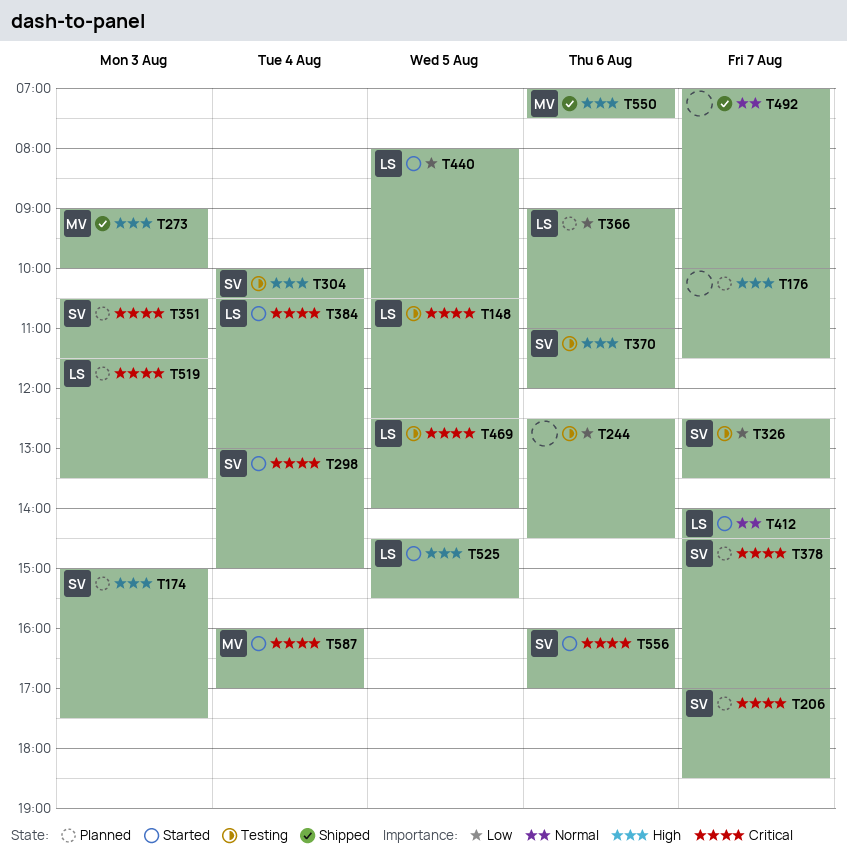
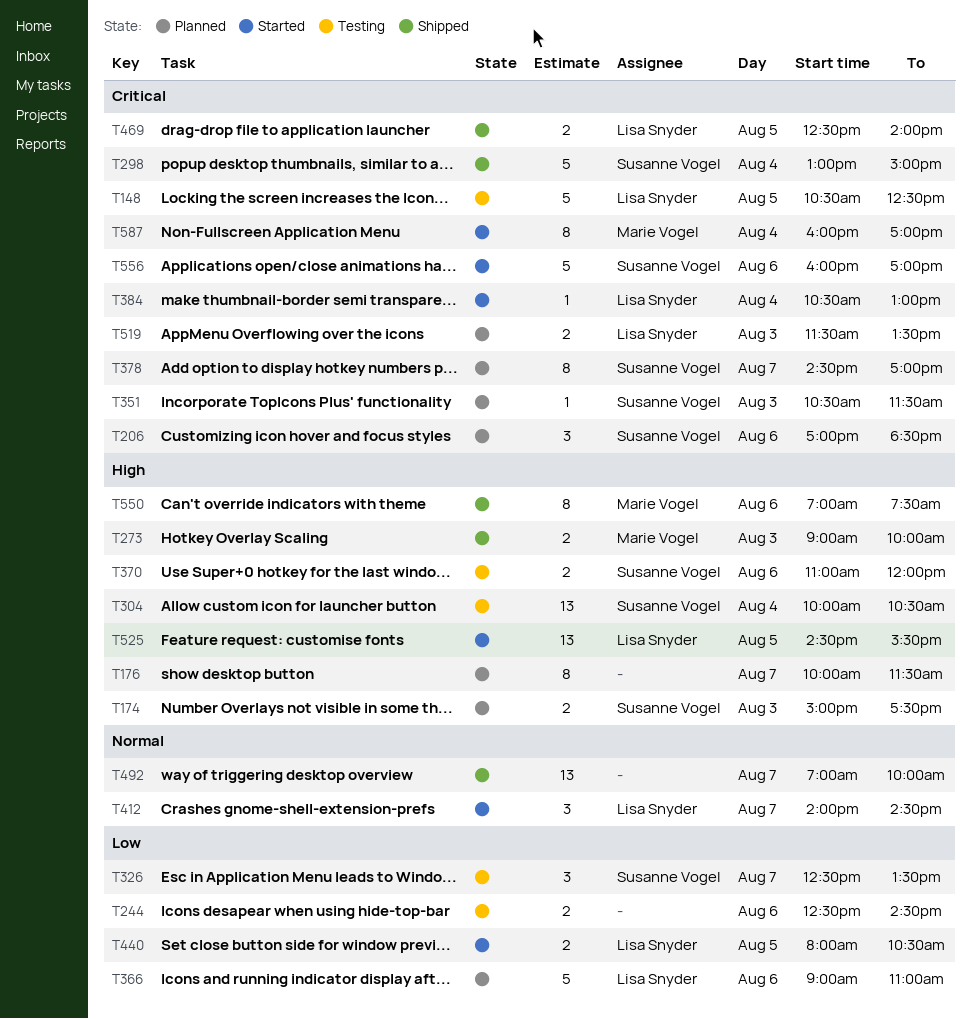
T206, day: Aug 7 -> Aug 6
T298, status: Started -> Shipped
T469, status: Testing -> Shipped

